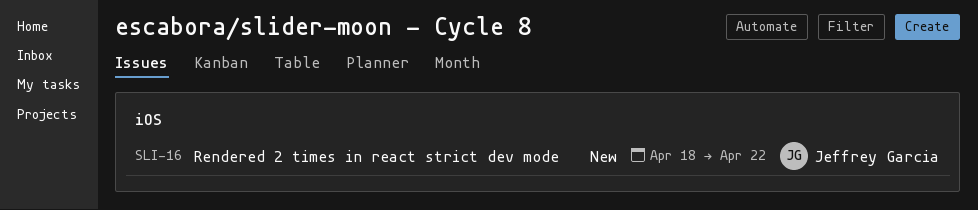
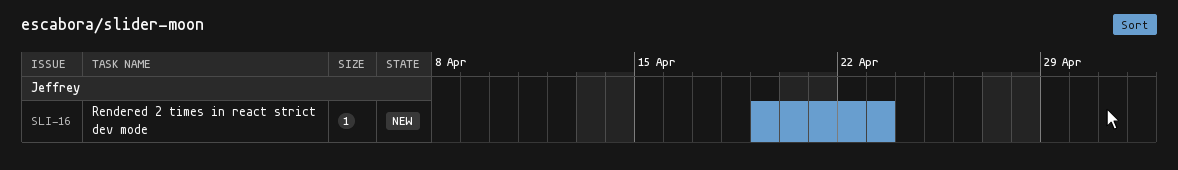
SLI-16, start: Apr 18 -> Apr 19
SLI-16, due: Apr 22 -> Apr 23

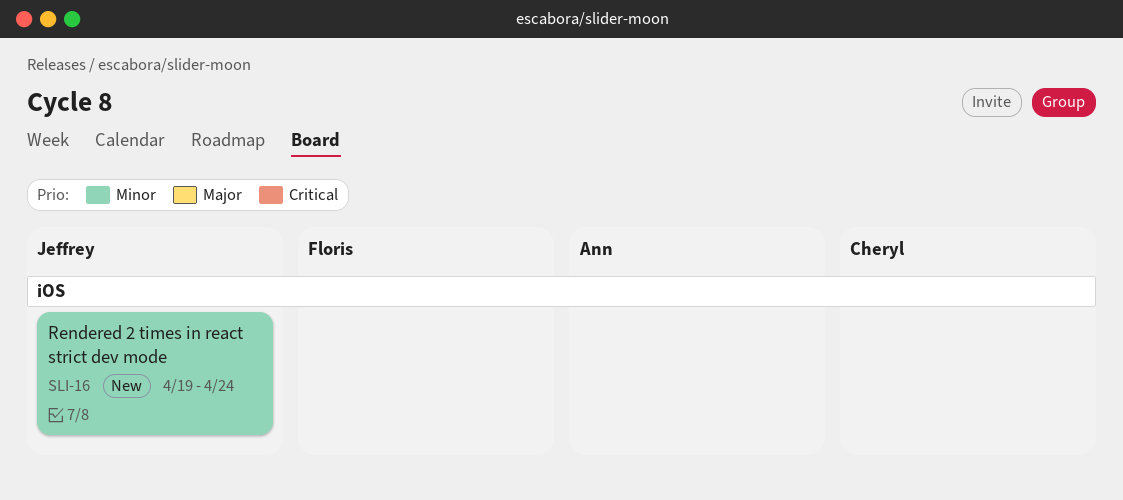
SLI-16, due: Apr 23 -> Apr 24

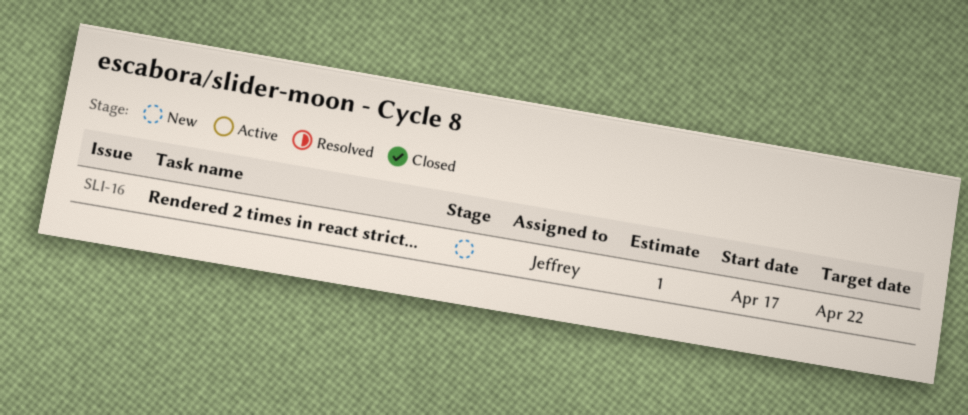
SLI-16, start: Apr 19 -> Apr 17
SLI-16, due: Apr 24 -> Apr 22

